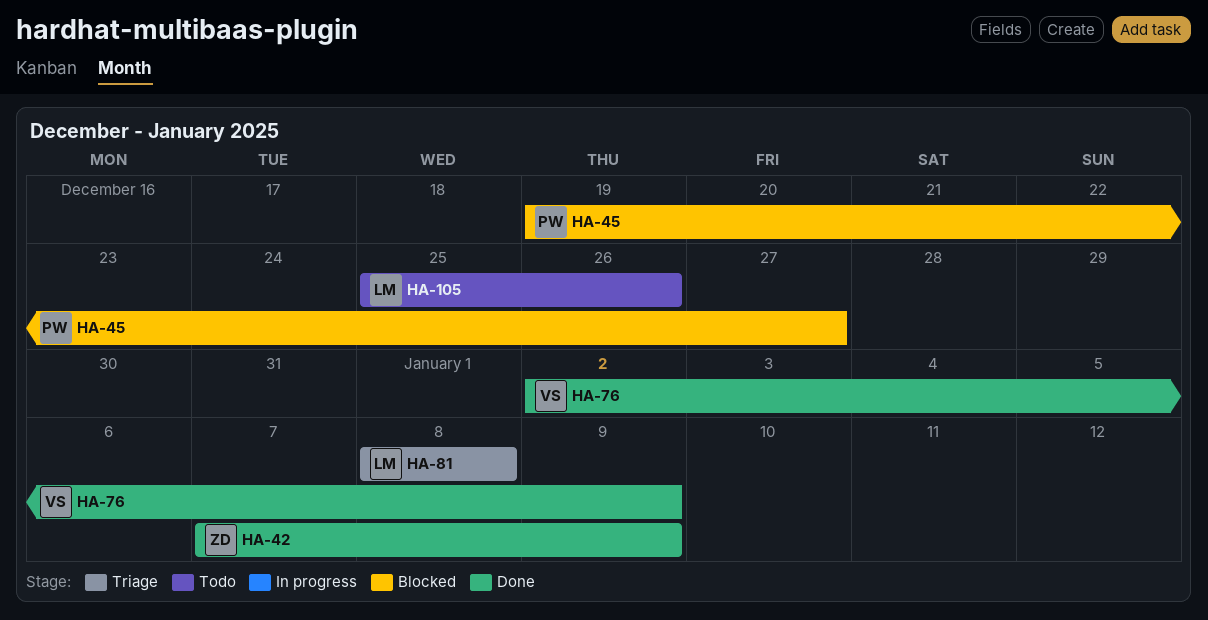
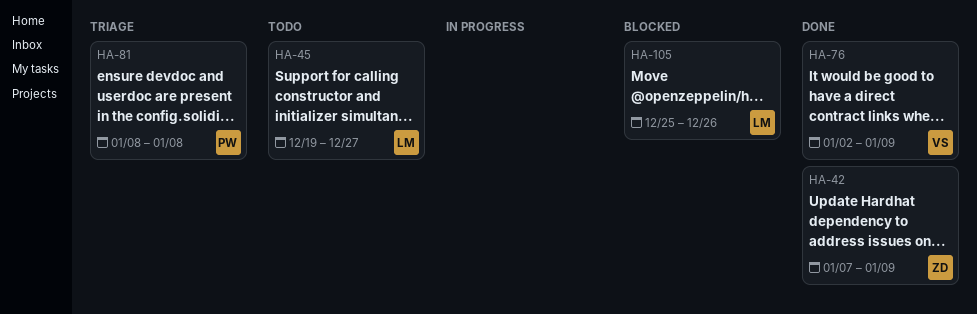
HA-45, status: Blocked -> Todo
HA-45, owner: PW -> LM
HA-81, owner: LM -> PW
HA-105, status: Todo -> Blocked

